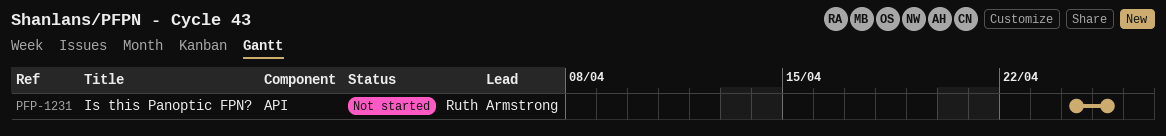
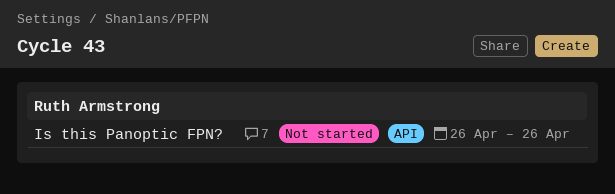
Is this Panoptic FPN?, start: Apr 24 -> Apr 26
Is this Panoptic FPN?, due: Apr 25 -> Apr 26

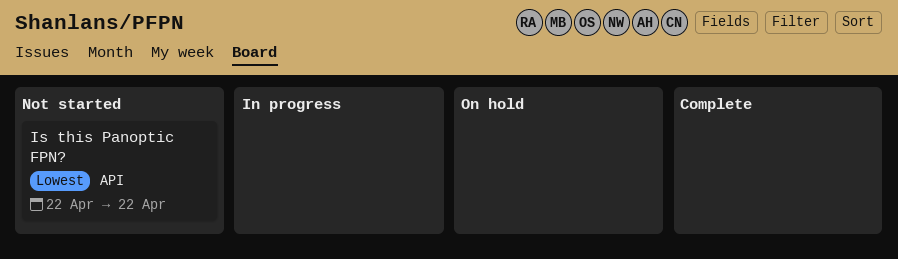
Is this Panoptic FPN?, start: Apr 26 -> Apr 22
Is this Panoptic FPN?, due: Apr 26 -> Apr 22

